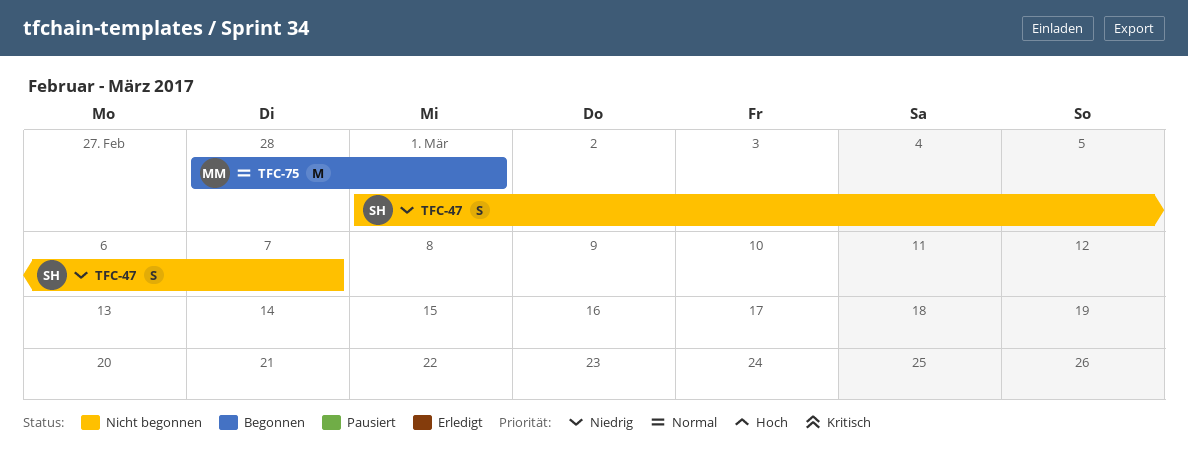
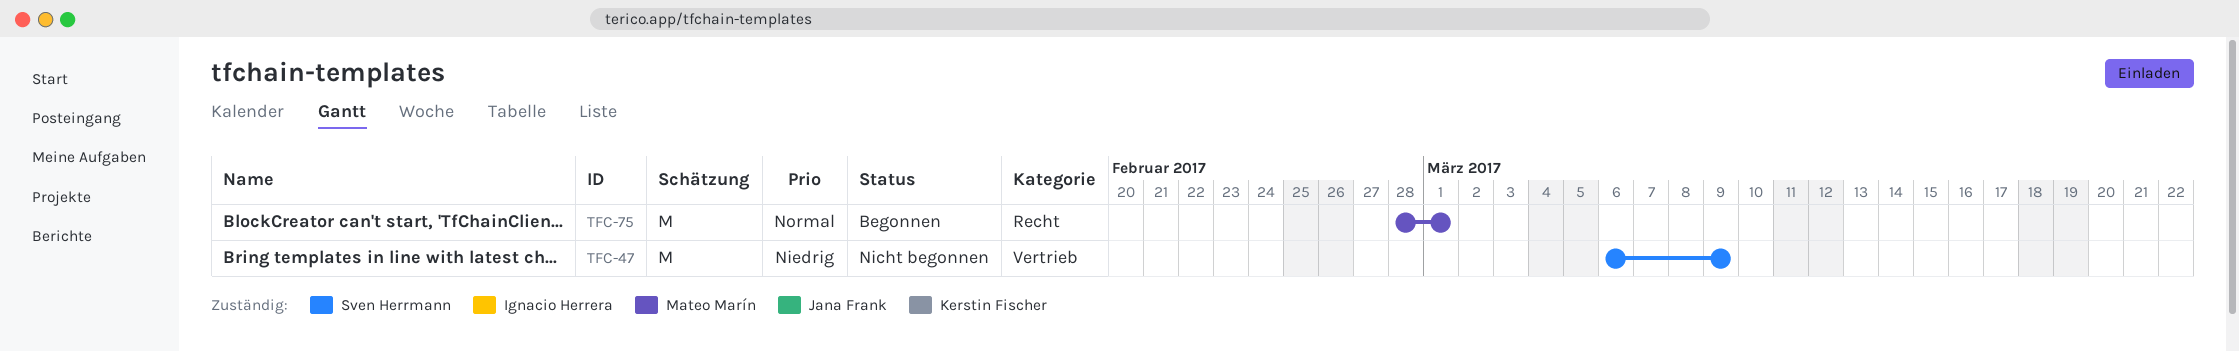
TFC-47, estimate: S -> M
TFC-47, start: Mar 1 -> Mar 6
TFC-47, due: Mar 7 -> Mar 9

